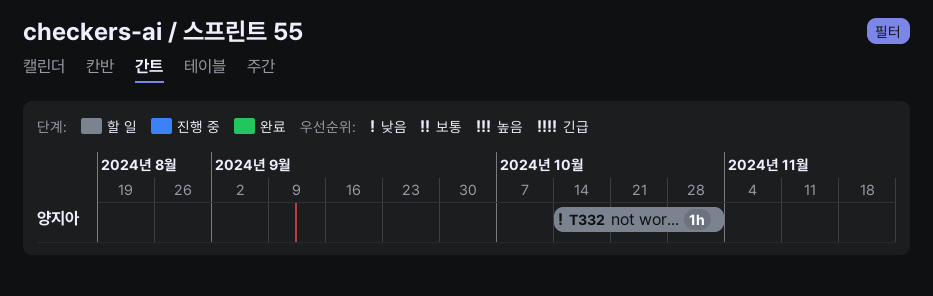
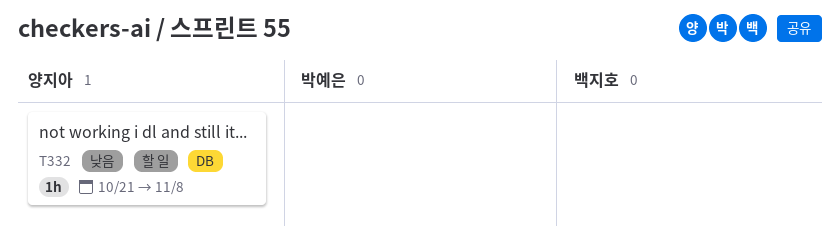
T332, start: Oct 14 -> Oct 21
T332, due: Nov 1 -> Nov 8

